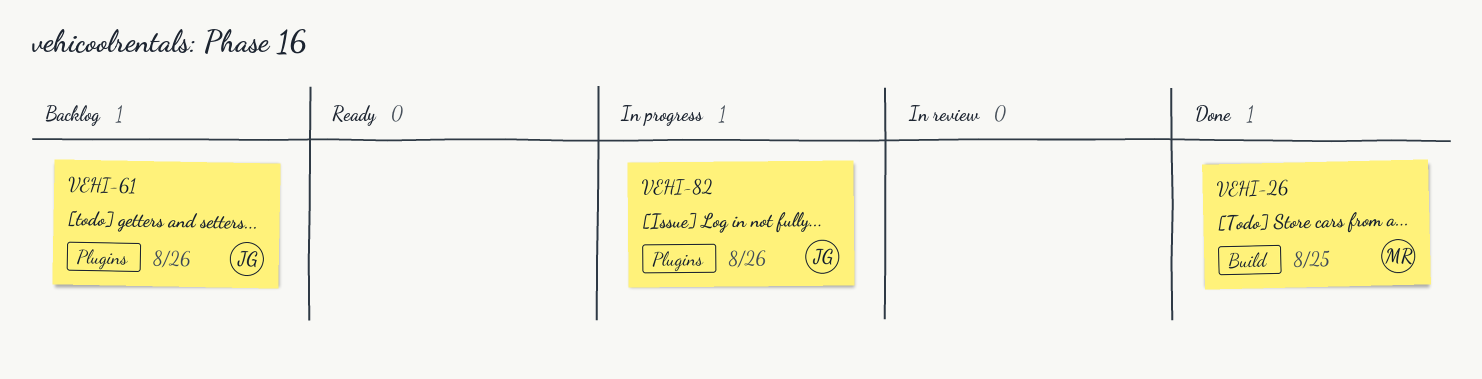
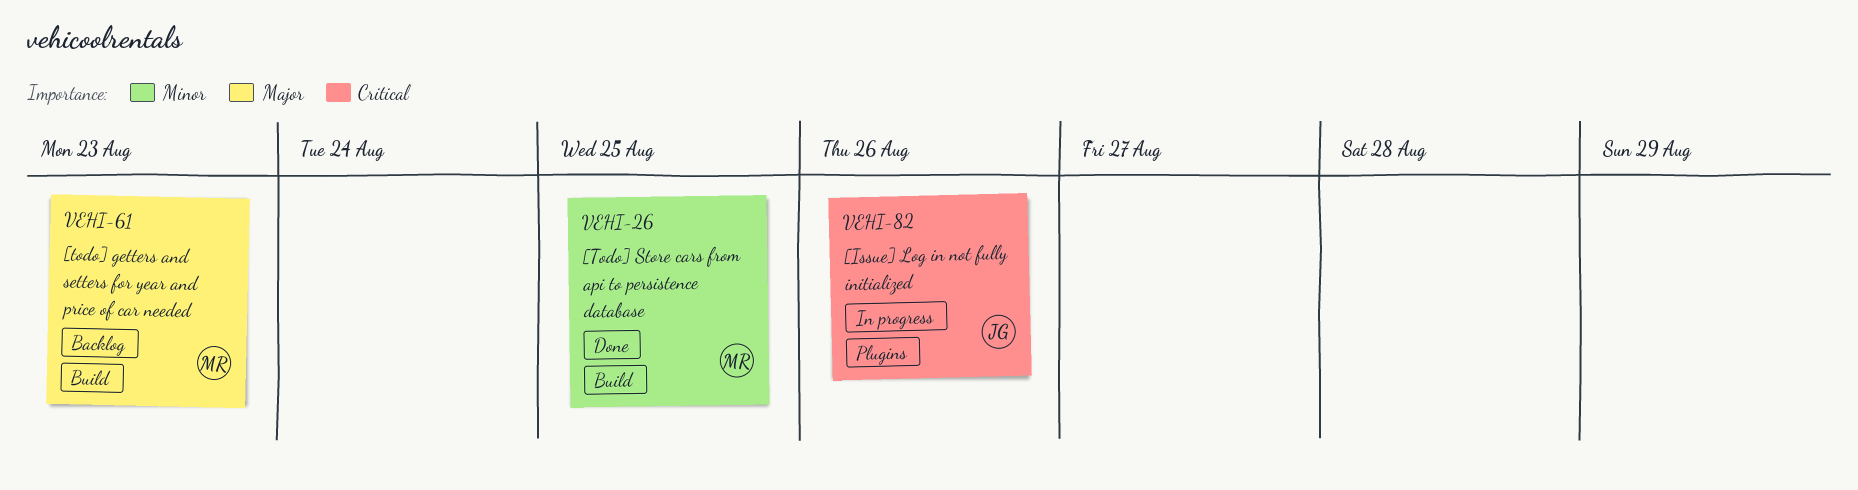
VEHI-61, owner: JG -> MR
VEHI-61, label: Plugins -> Build
VEHI-61, due: Aug 26 -> Aug 23

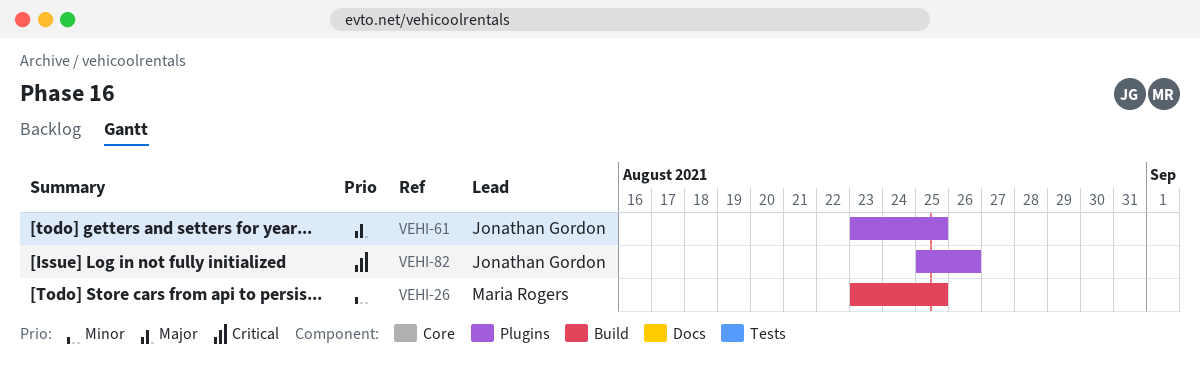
VEHI-61, owner: Maria Rogers -> Jonathan Gordon
VEHI-61, label: Build -> Plugins
VEHI-61, due: Aug 23 -> Aug 25

